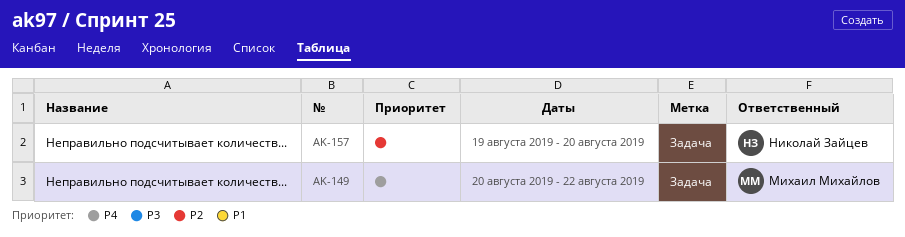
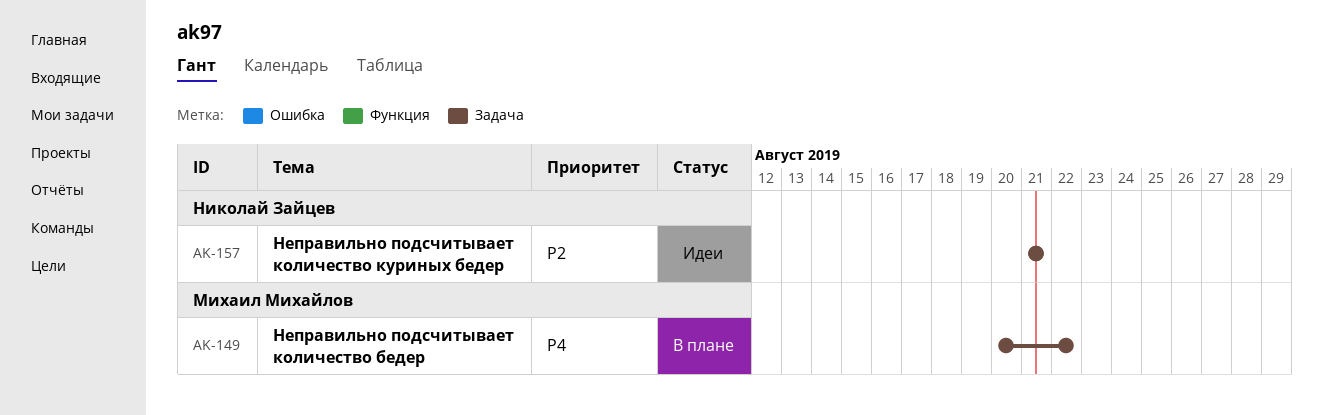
AK-157, start: Aug 19 -> Aug 21
AK-157, due: Aug 20 -> Aug 21

